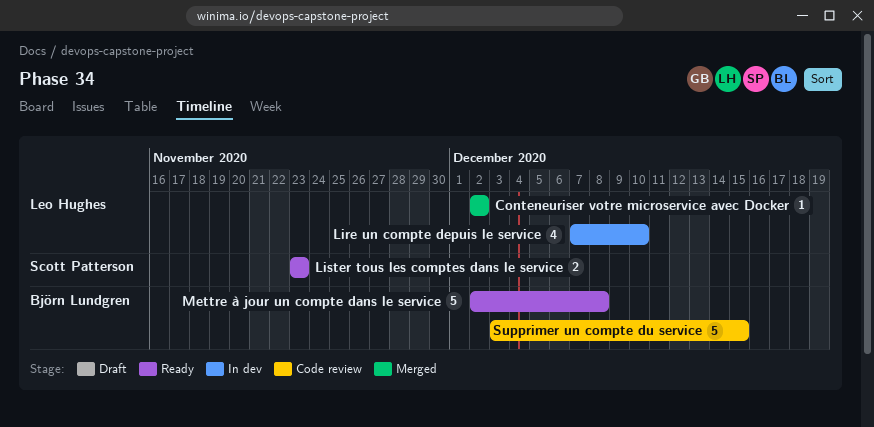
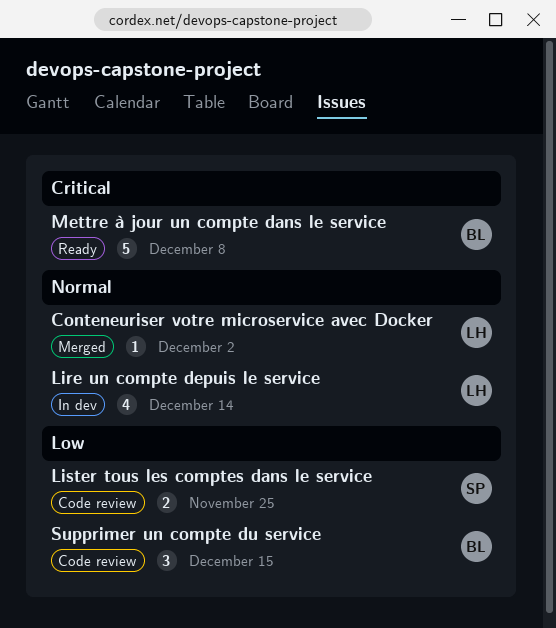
Lire un compte depuis le service, due: Dec 10 -> Dec 14
Lister tous les comptes dans le service, status: Ready -> Code review
Lister tous les comptes dans le service, due: Nov 23 -> Nov 25
Supprimer un compte du service, estimate: 5 -> 3

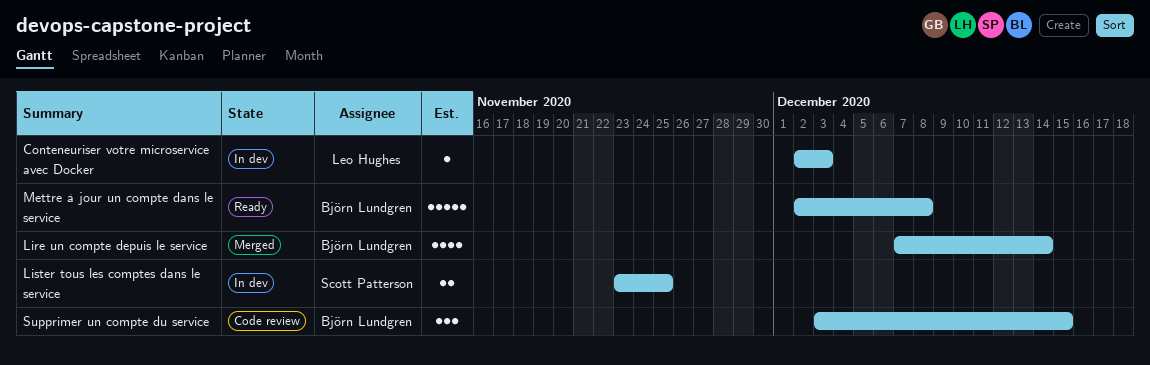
Conteneuriser votre microservice avec Docker, status: Merged -> In dev
Conteneuriser votre microservice avec Docker, due: Dec 2 -> Dec 3
Lire un compte depuis le service, status: In dev -> Merged
Lire un compte depuis le service, owner: Leo Hughes -> Björn Lundgren
Lister tous les comptes dans le service, status: Code review -> In dev

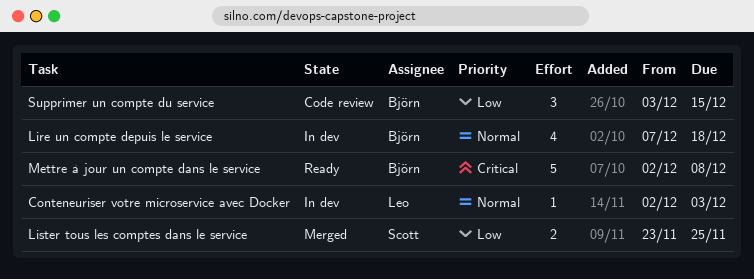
Lire un compte depuis le service, status: Merged -> In dev
Lire un compte depuis le service, due: Dec 14 -> Dec 18
Lister tous les comptes dans le service, status: In dev -> Merged

